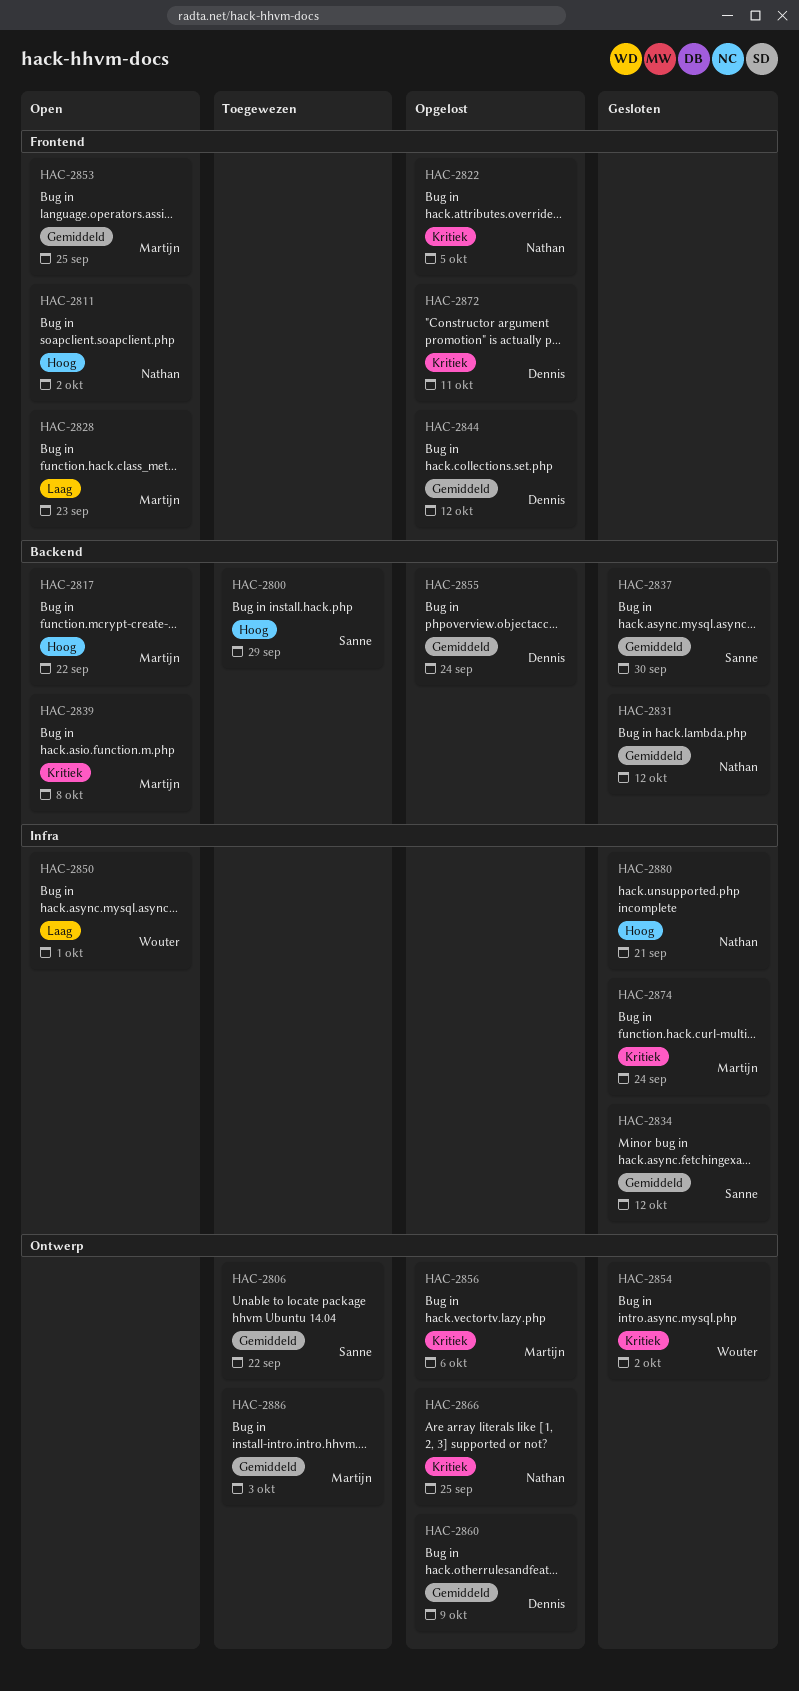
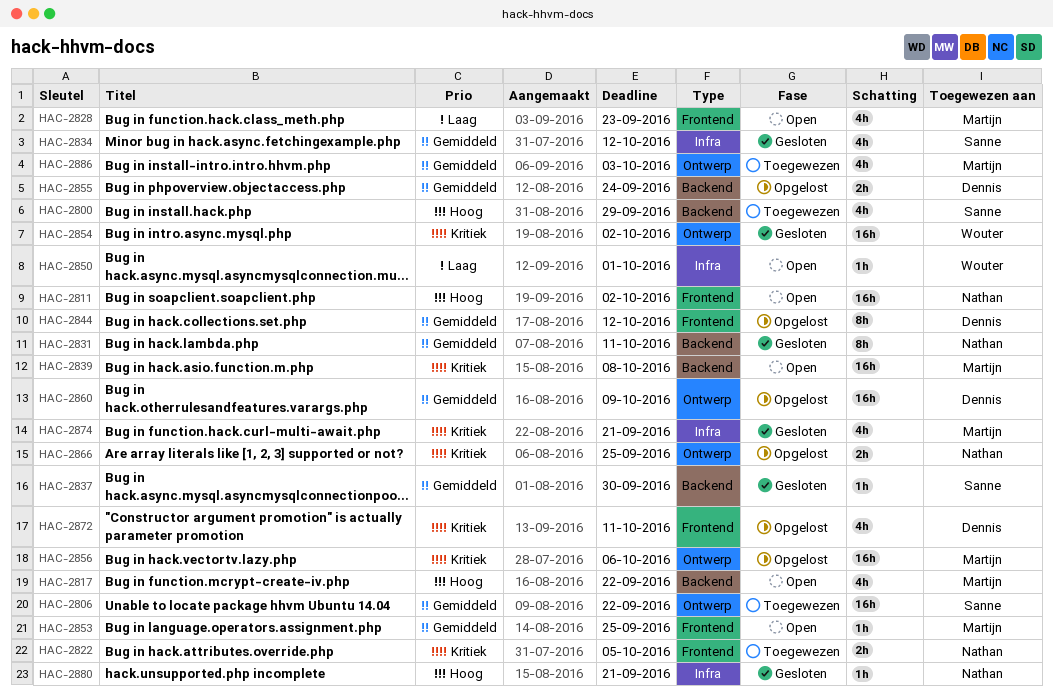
HAC-2822, status: Opgelost -> Toegewezen
HAC-2831, due: Oct 12 -> Oct 11
HAC-2874, due: Sep 24 -> Sep 21

